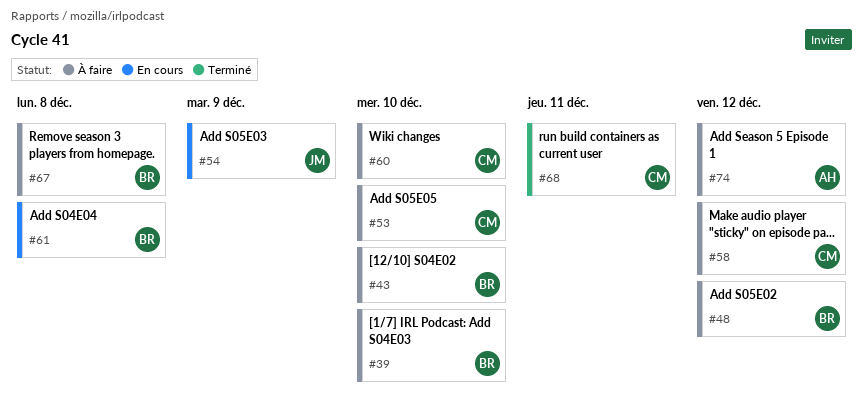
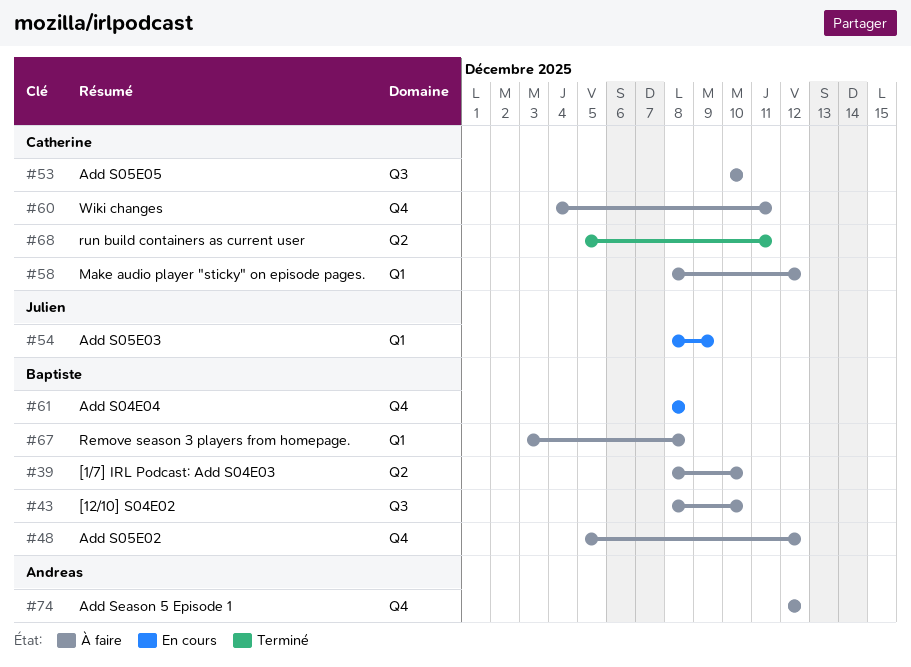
#60, due: Dec 10 -> Dec 11

